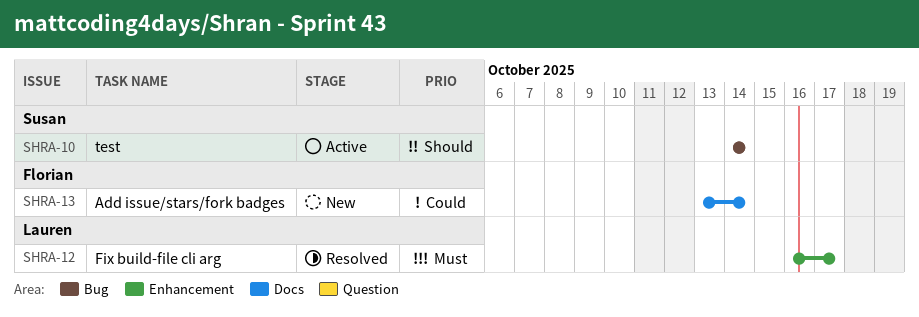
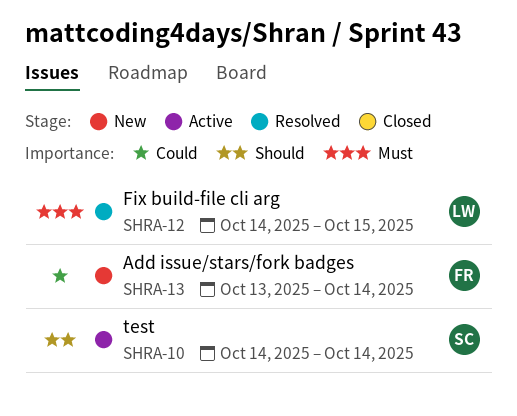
SHRA-12, start: Oct 16 -> Oct 14
SHRA-12, due: Oct 17 -> Oct 15

